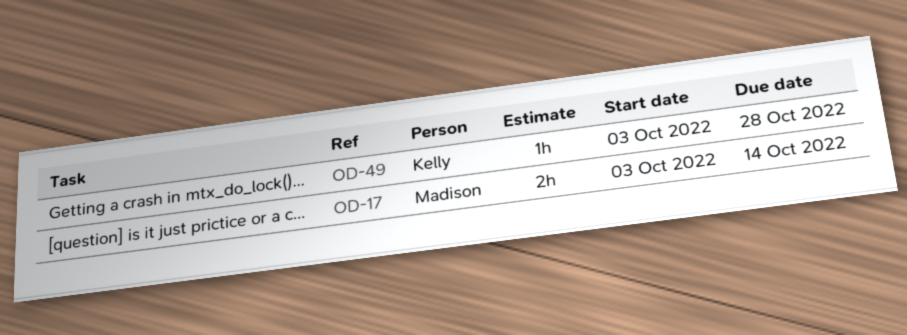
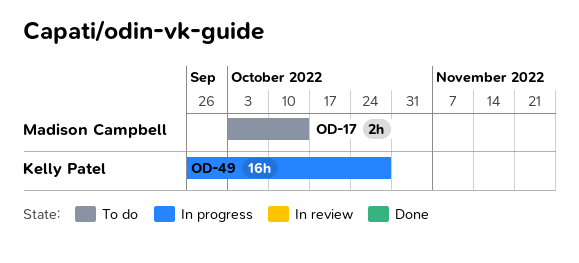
OD-49, estimate: 1h -> 16h
OD-49, start: Oct 3 -> Sep 26

